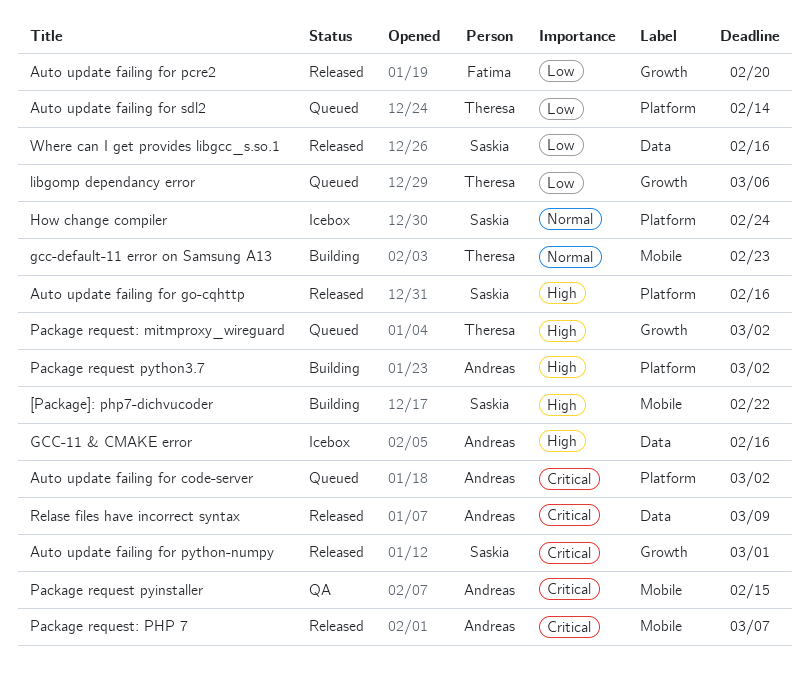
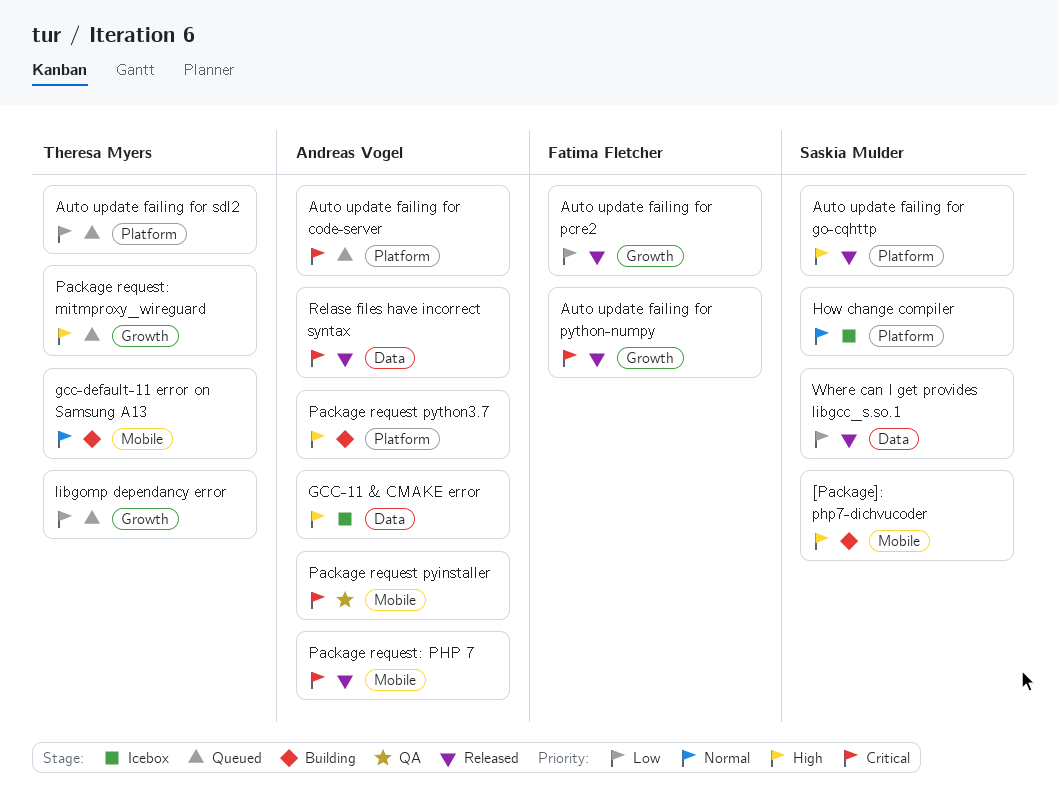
Auto update failing for python-numpy, owner: Saskia Mulder -> Fatima Fletcher

